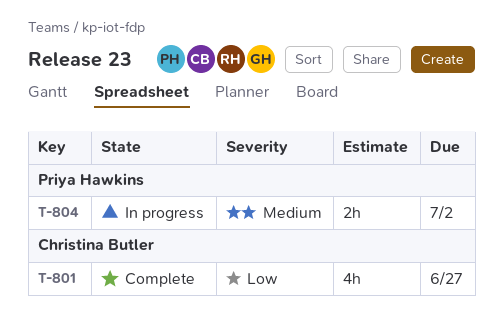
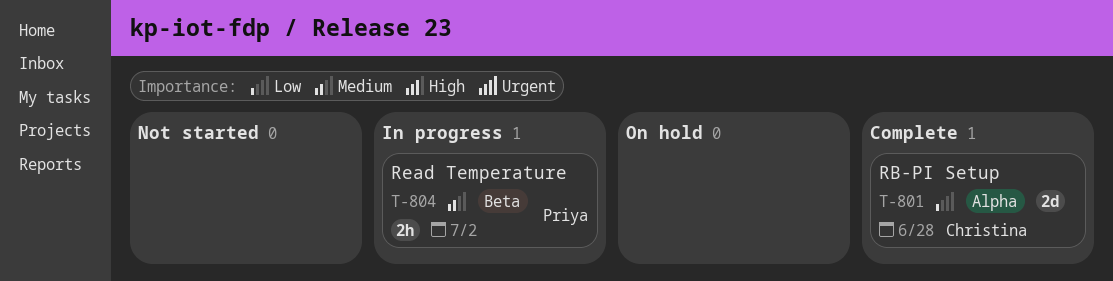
T-801, estimate: 4h -> 2d
T-801, due: Jun 27 -> Jun 28

